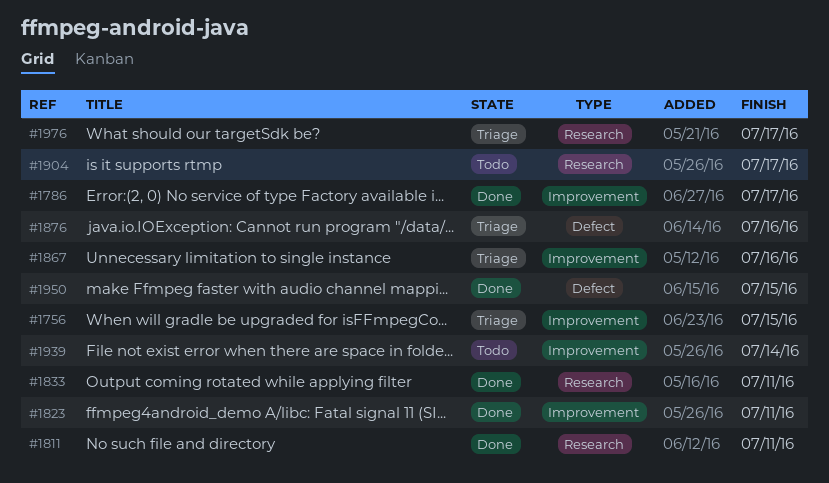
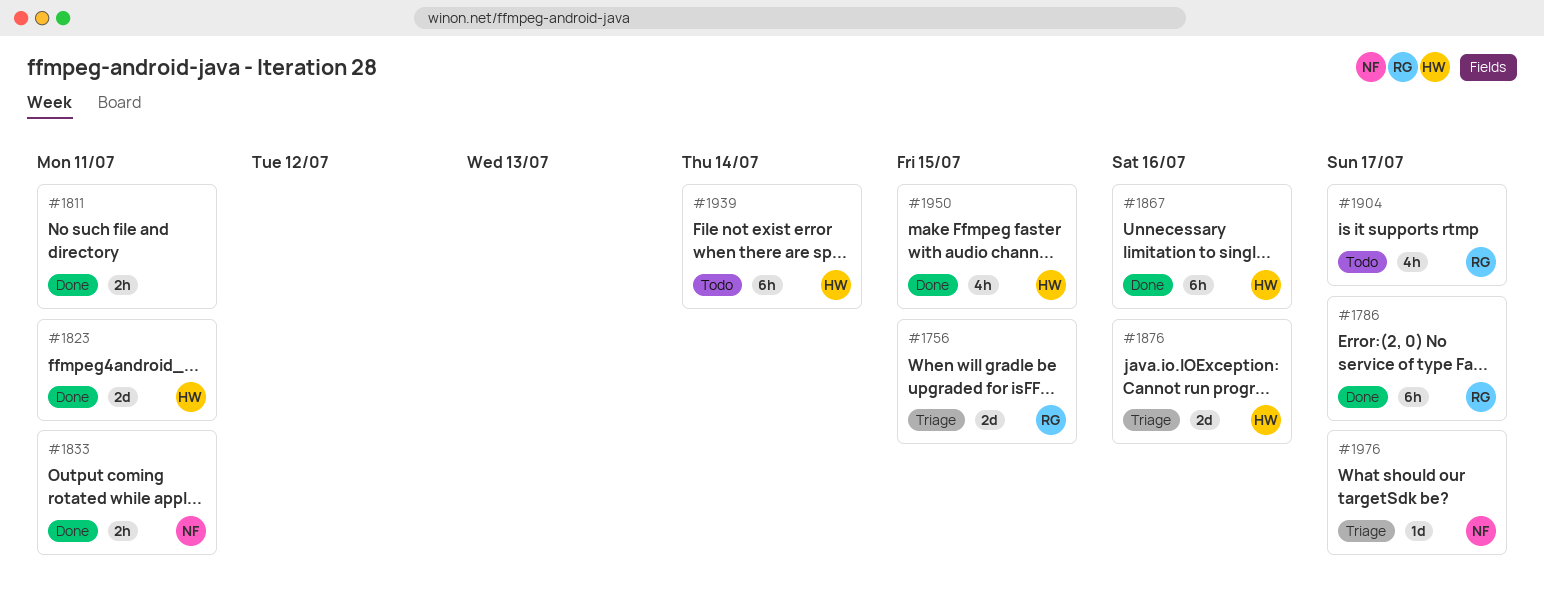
#1867, status: Triage -> Done

